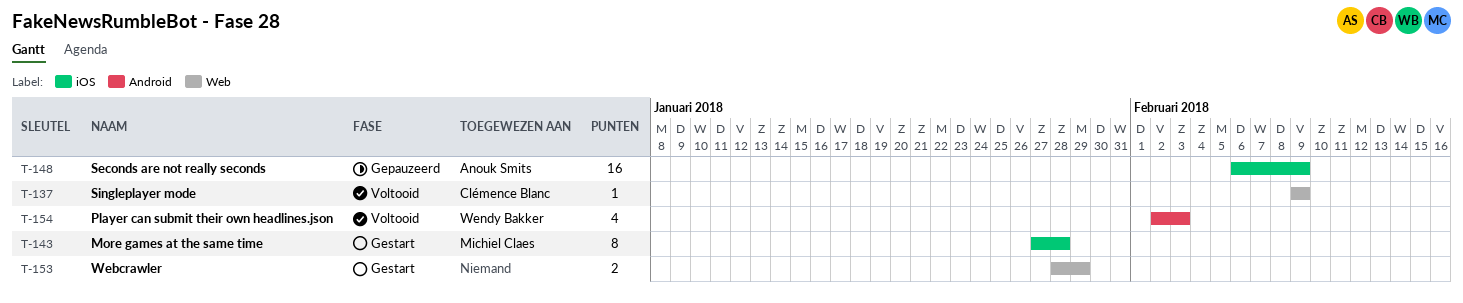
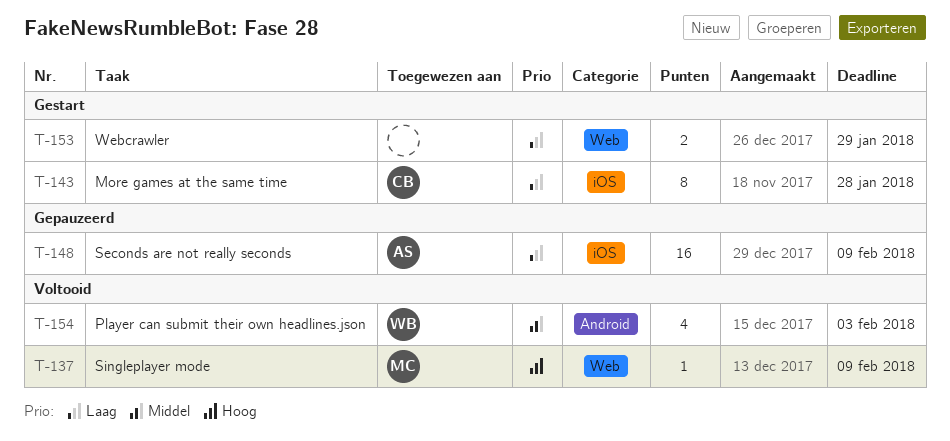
T-137, owner: Clémence Blanc -> Michiel Claes
T-143, owner: Michiel Claes -> Clémence Blanc

